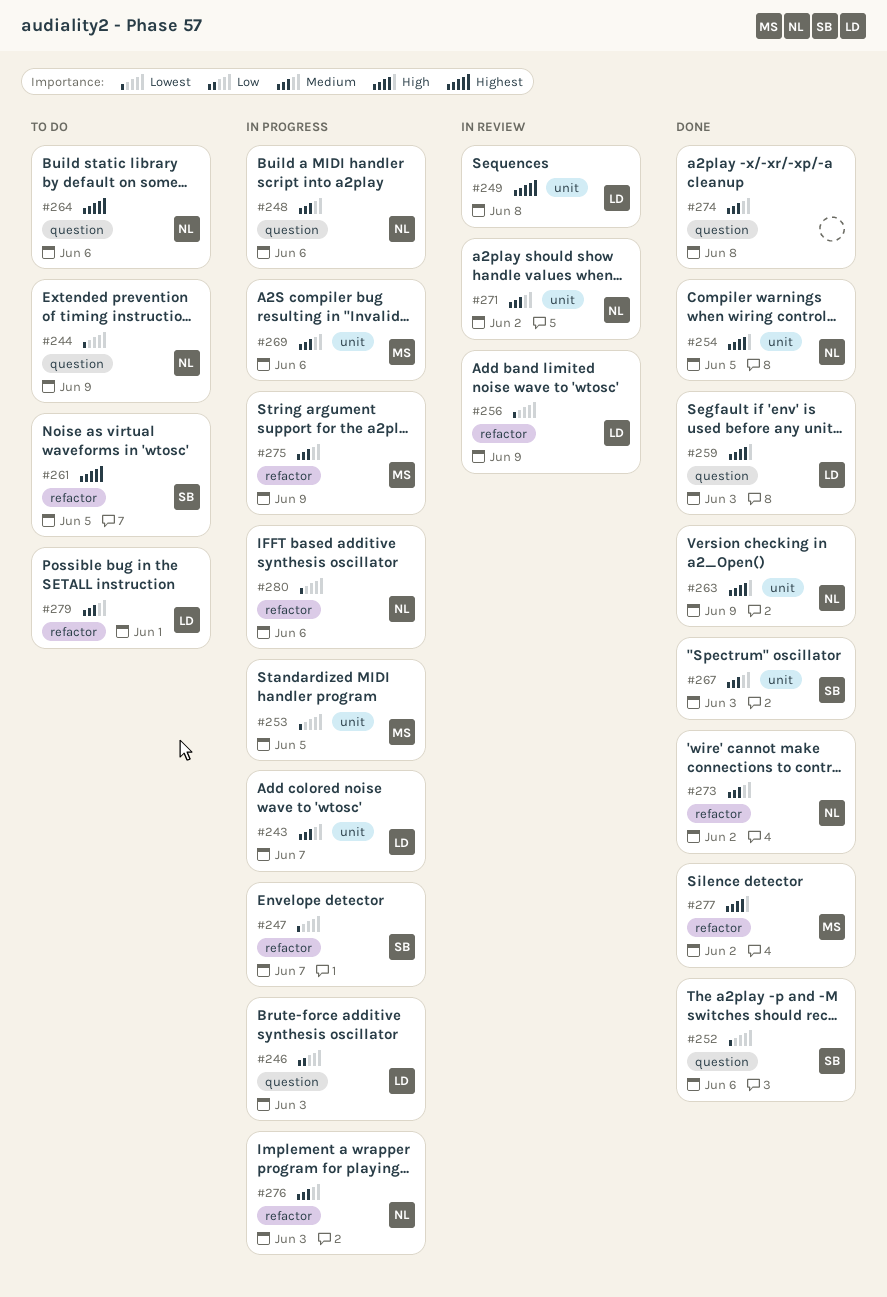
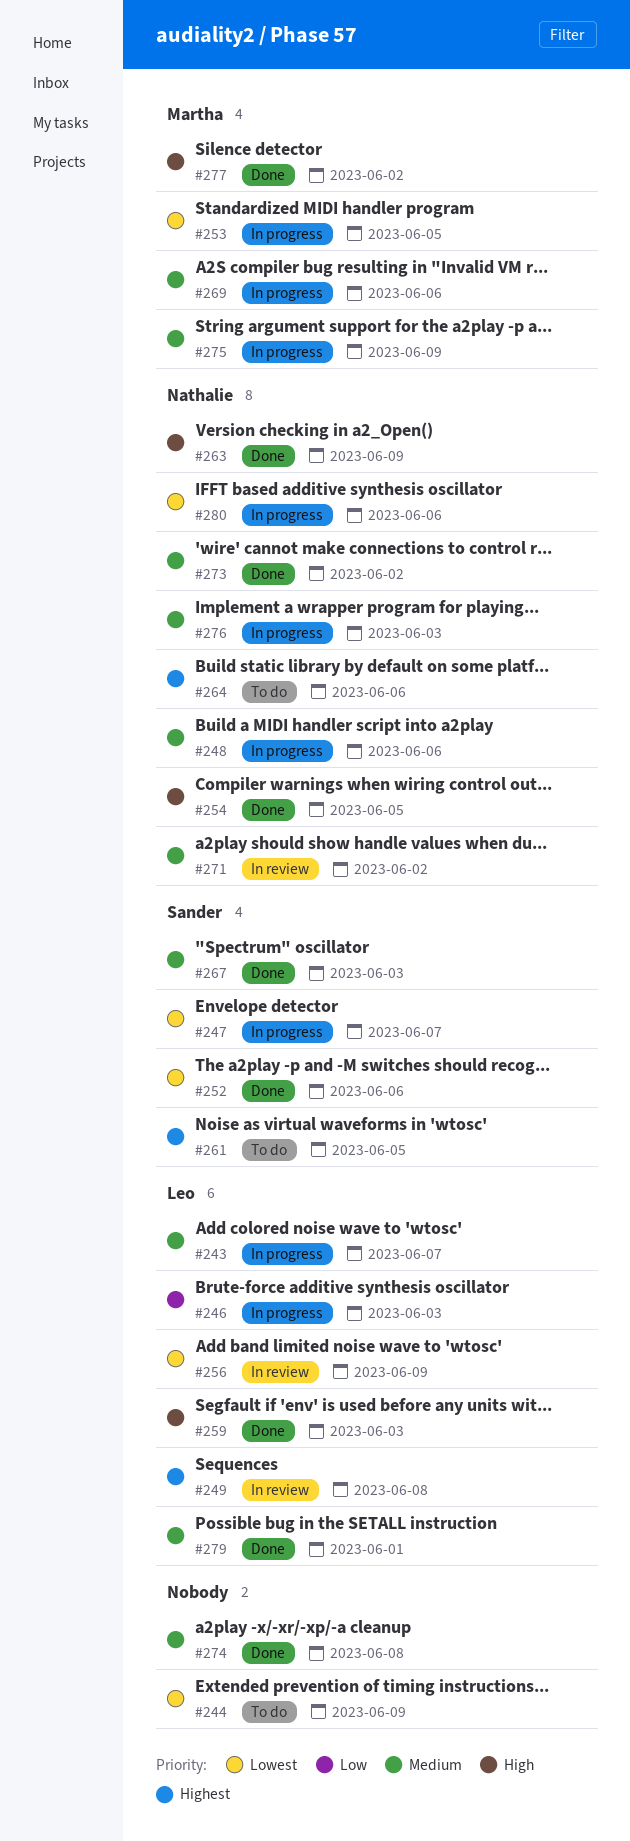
#244, owner: Nathalie -> none
#279, status: To do -> Done

